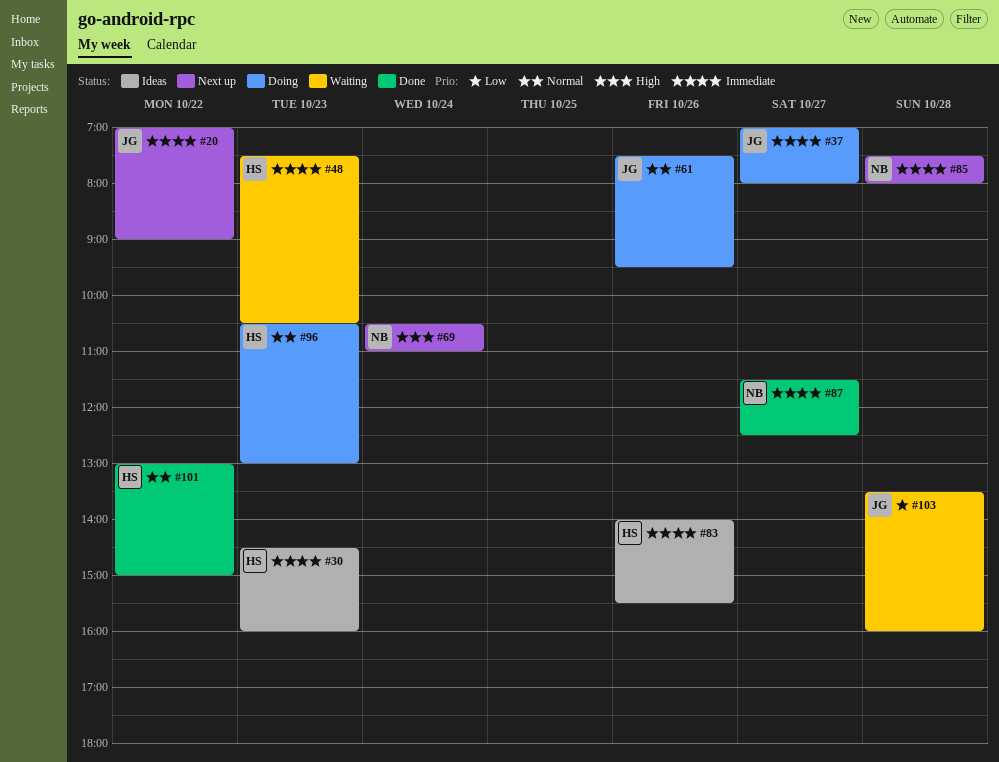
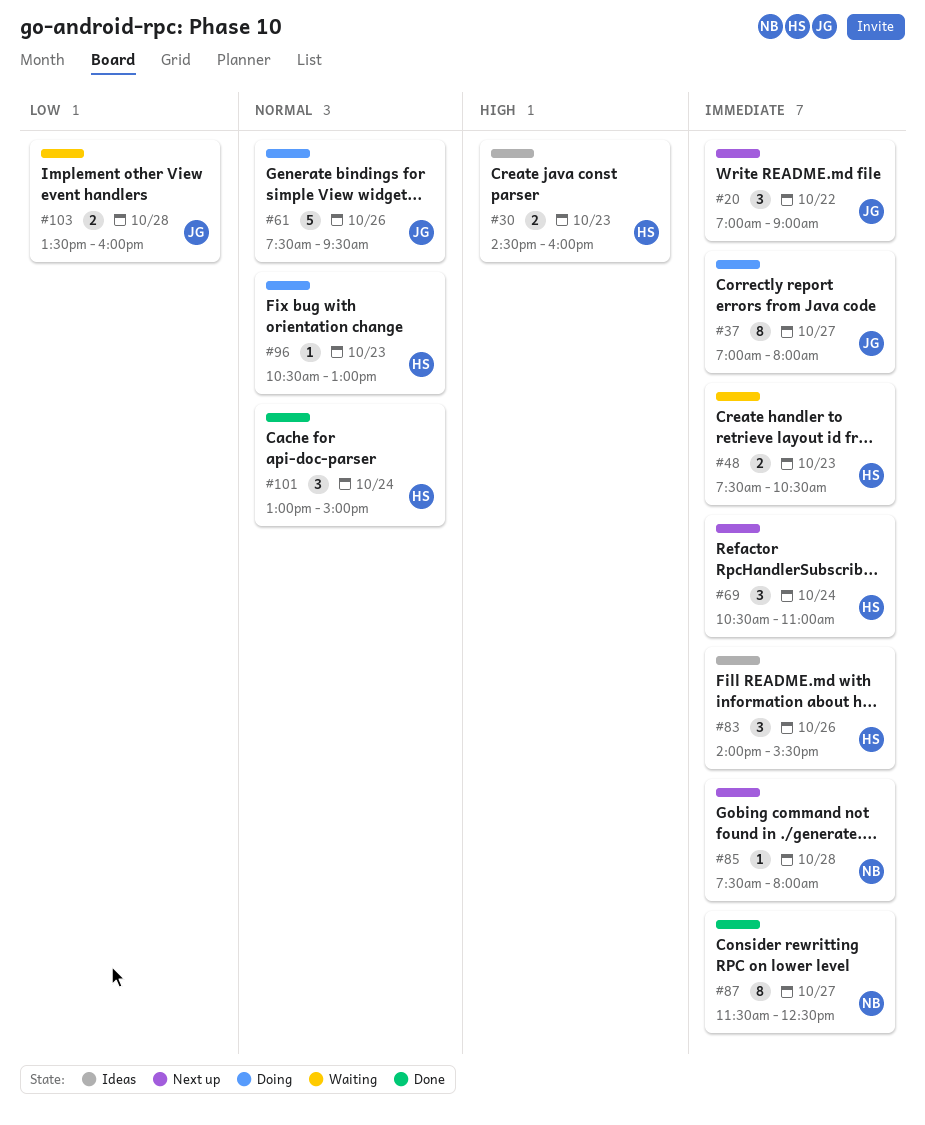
#30, priority: Immediate -> High
#69, owner: NB -> HS
#69, priority: High -> Immediate
#101, day: Oct 22 -> Oct 24

